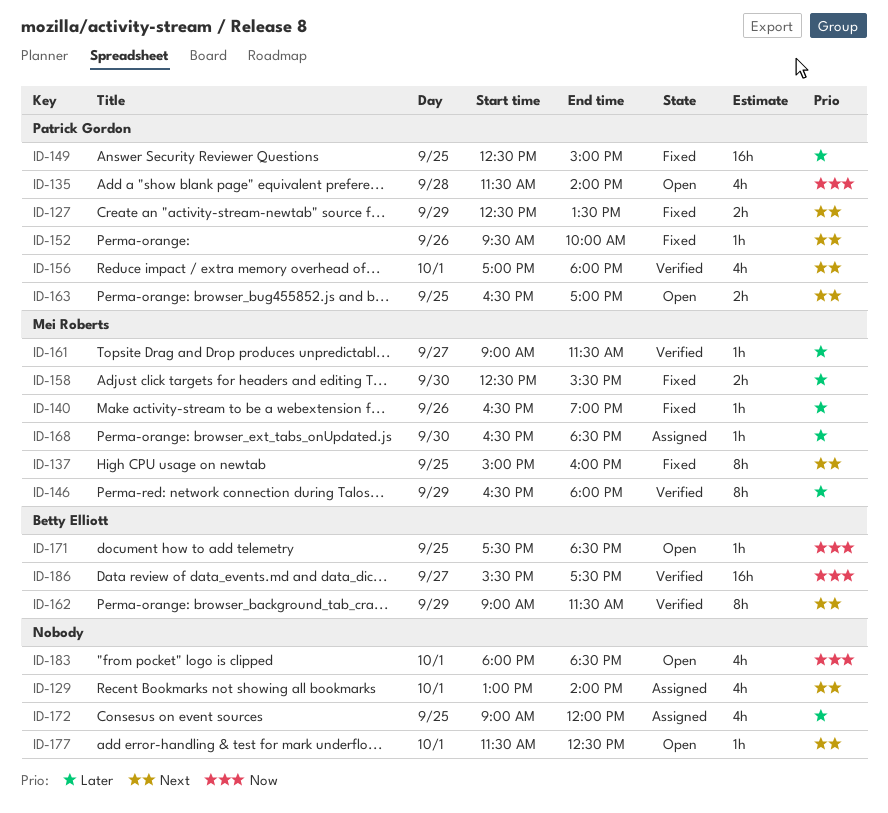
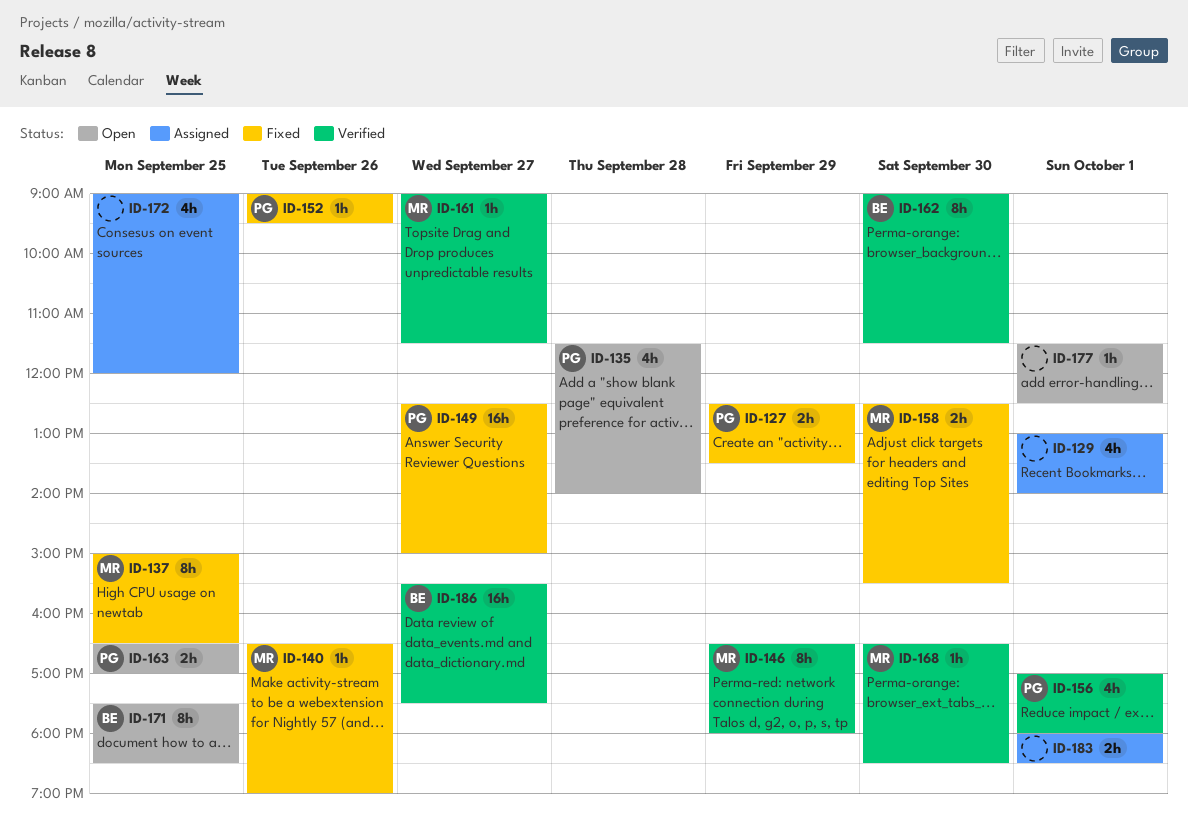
ID-137, ends: 16:00 -> 16:30
ID-149, day: Sep 25 -> Sep 27
ID-152, begins: 09:30 -> 09:00
ID-152, ends: 10:00 -> 09:30
ID-162, day: Sep 29 -> Sep 30
ID-168, status: Assigned -> Verified
ID-171, estimate: 1h -> 8h
ID-183, status: Open -> Assigned
ID-183, estimate: 4h -> 2h

